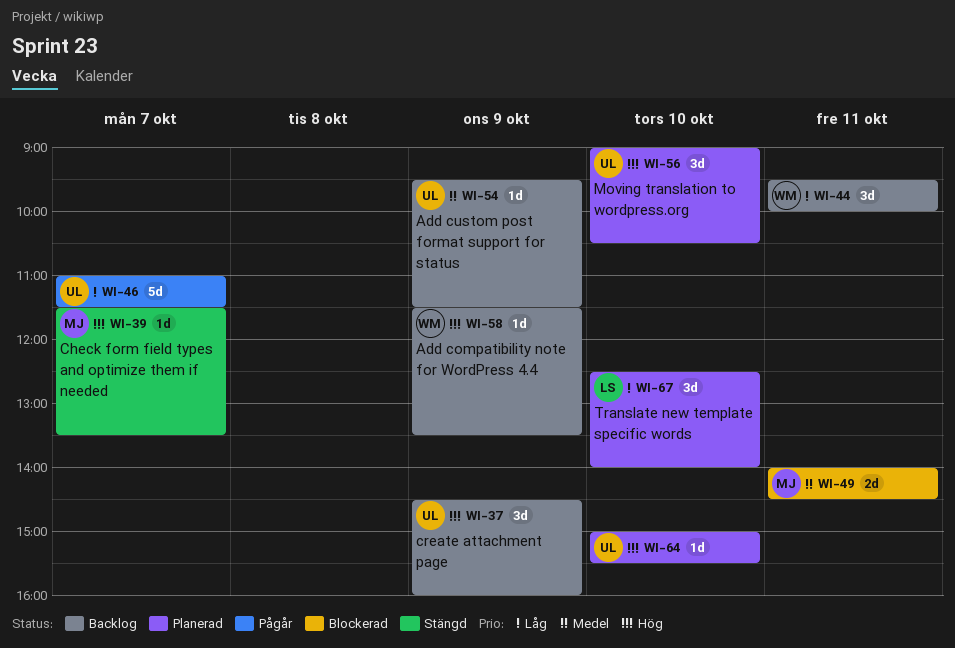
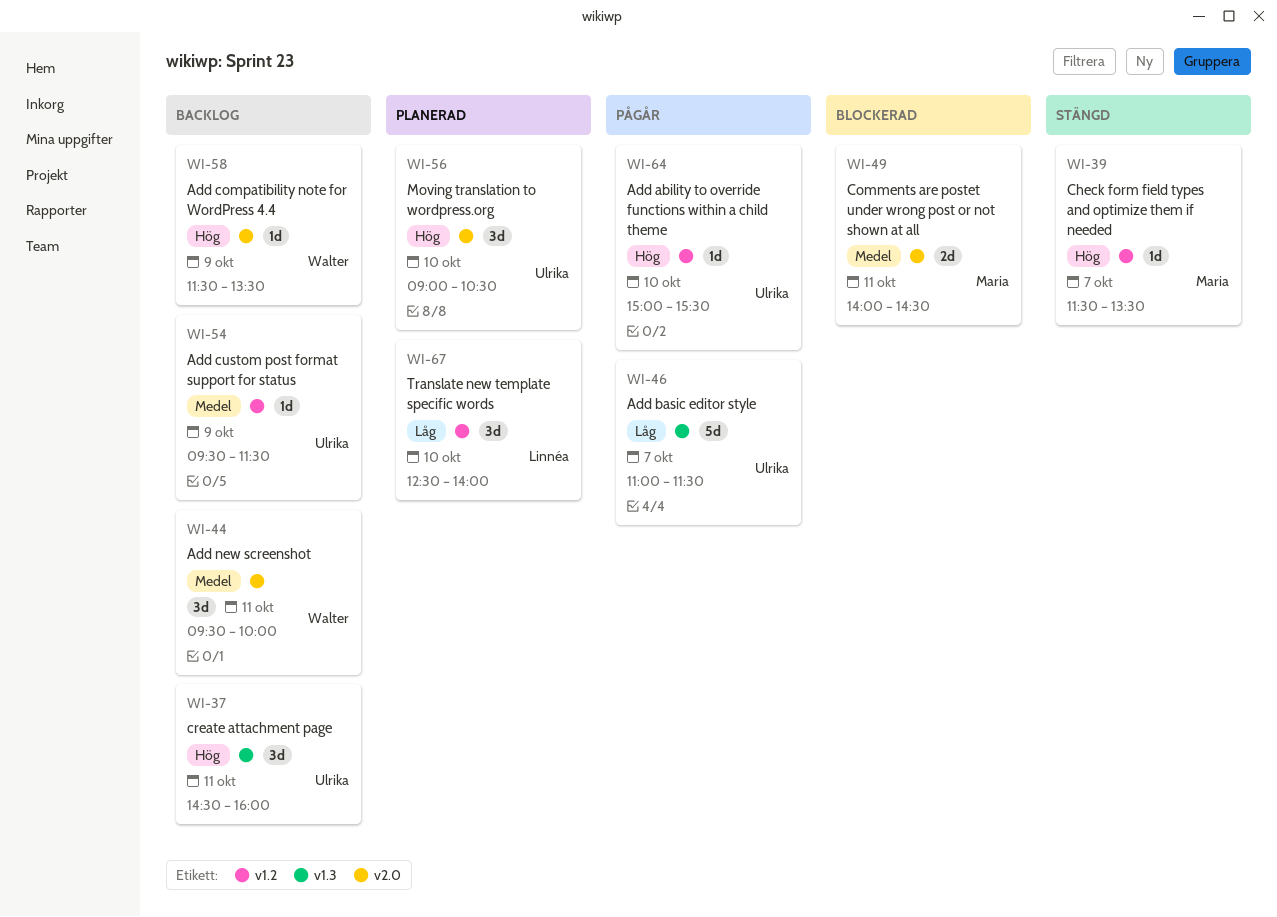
WI-37, day: Oct 9 -> Oct 11
WI-44, priority: Låg -> Medel
WI-64, status: Planerad -> Pågår

